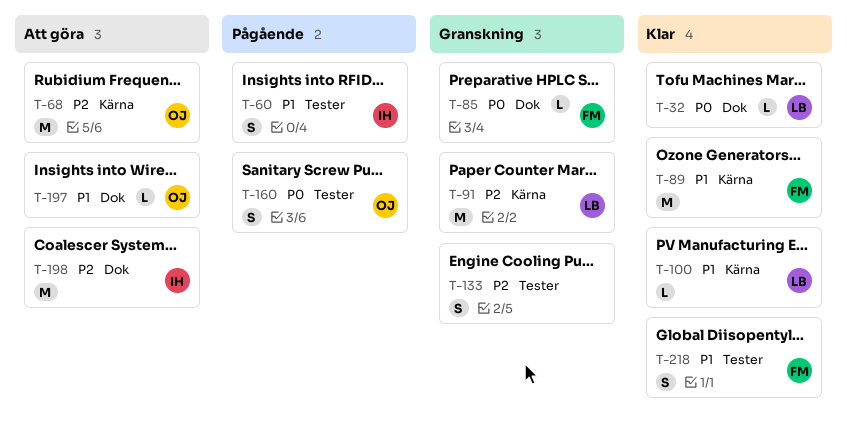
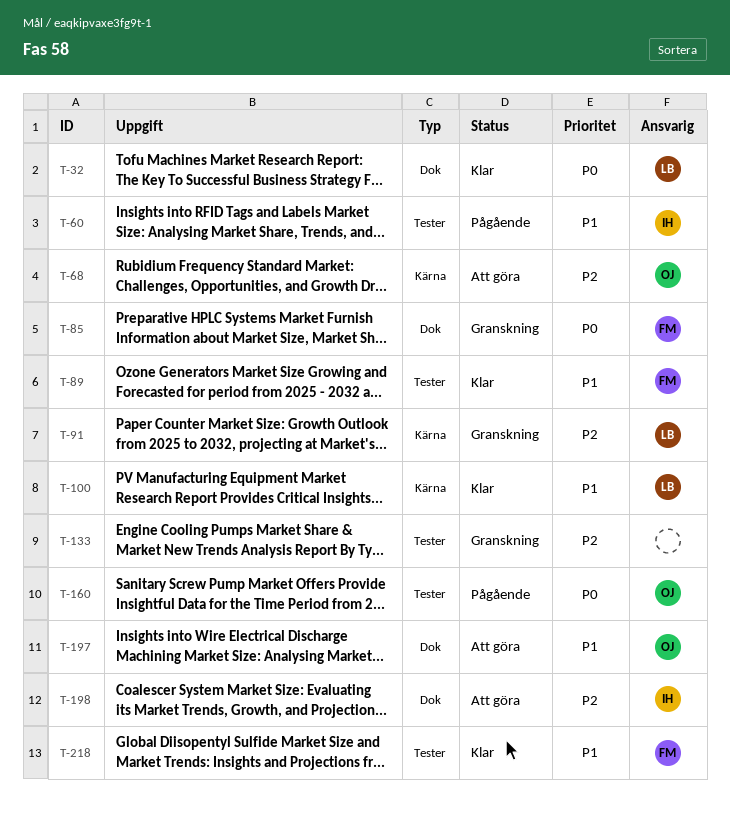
T-89, label: Kärna -> Tester

